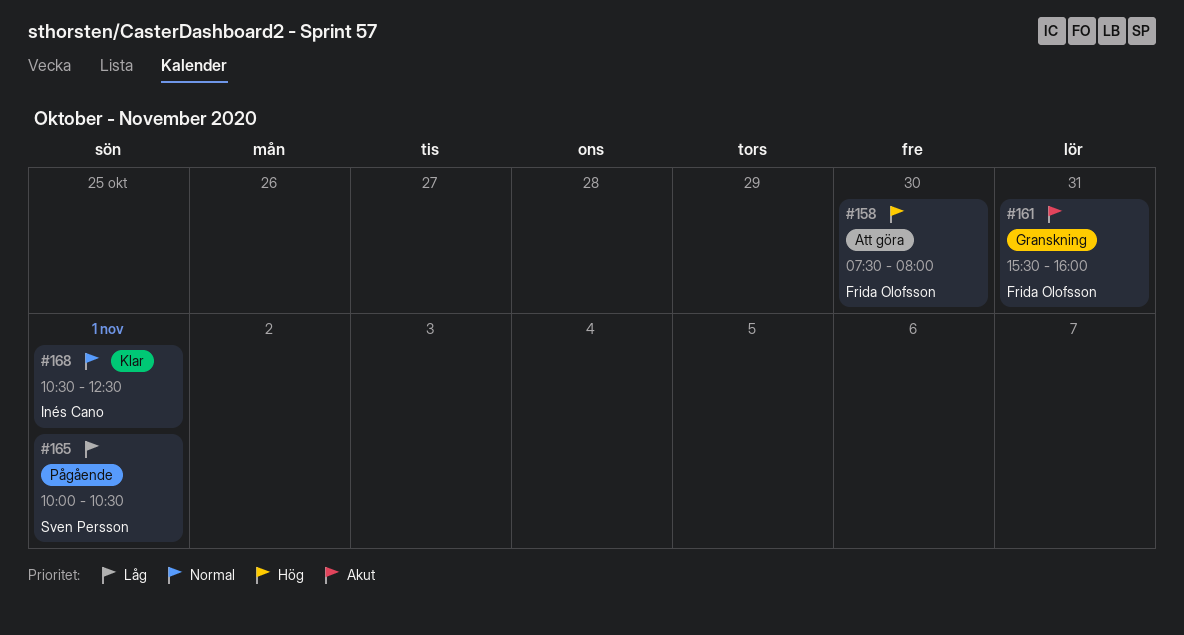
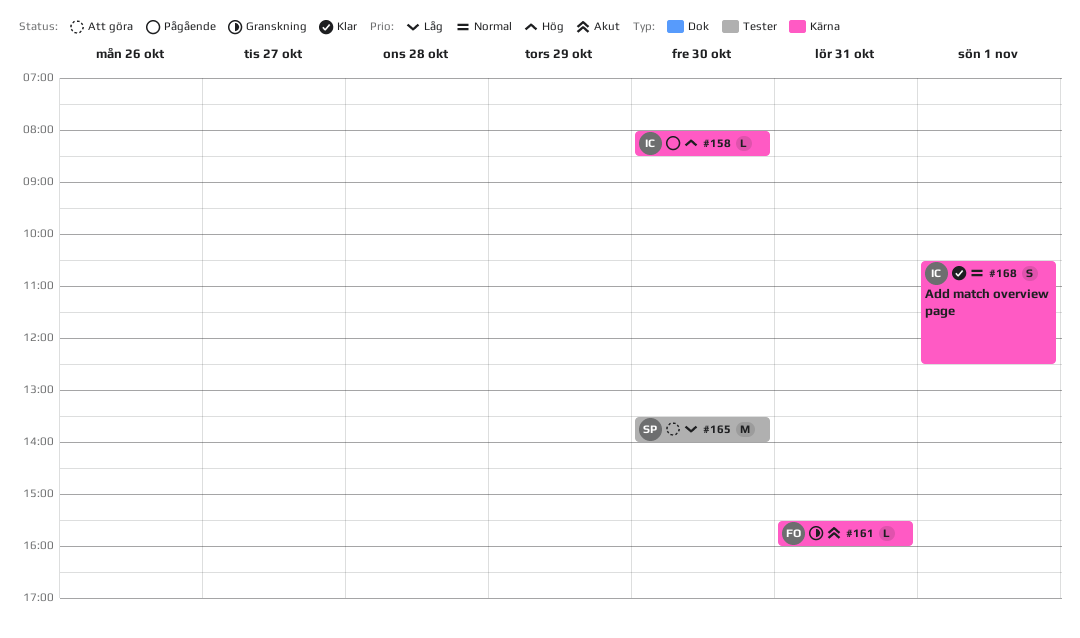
#158, status: Att göra -> Pågående
#158, owner: Frida Olofsson -> Inés Cano
#158, begins: 07:30 -> 08:00
#158, ends: 08:00 -> 08:30
#165, status: Pågående -> Att göra
#165, day: Nov 1 -> Oct 30
#165, begins: 10:00 -> 13:30
#165, ends: 10:30 -> 14:00

